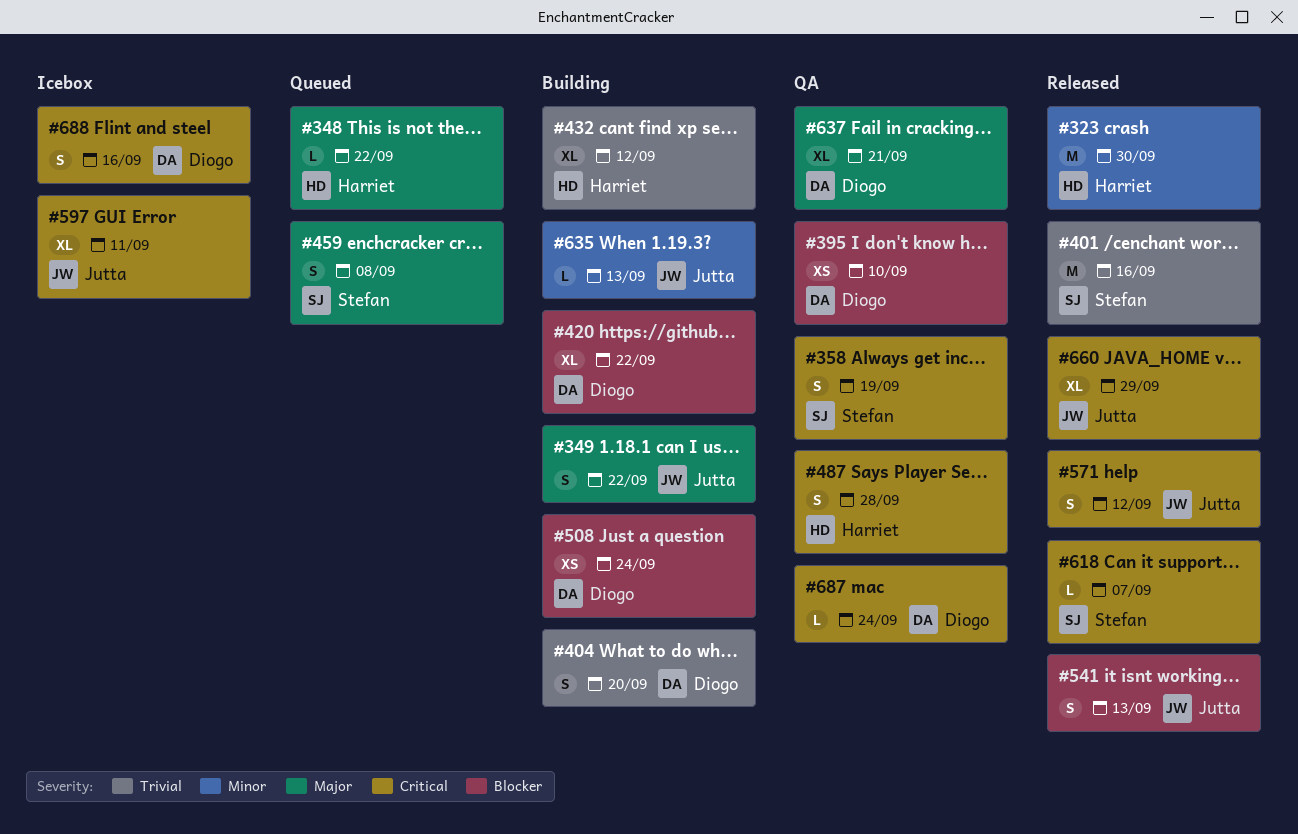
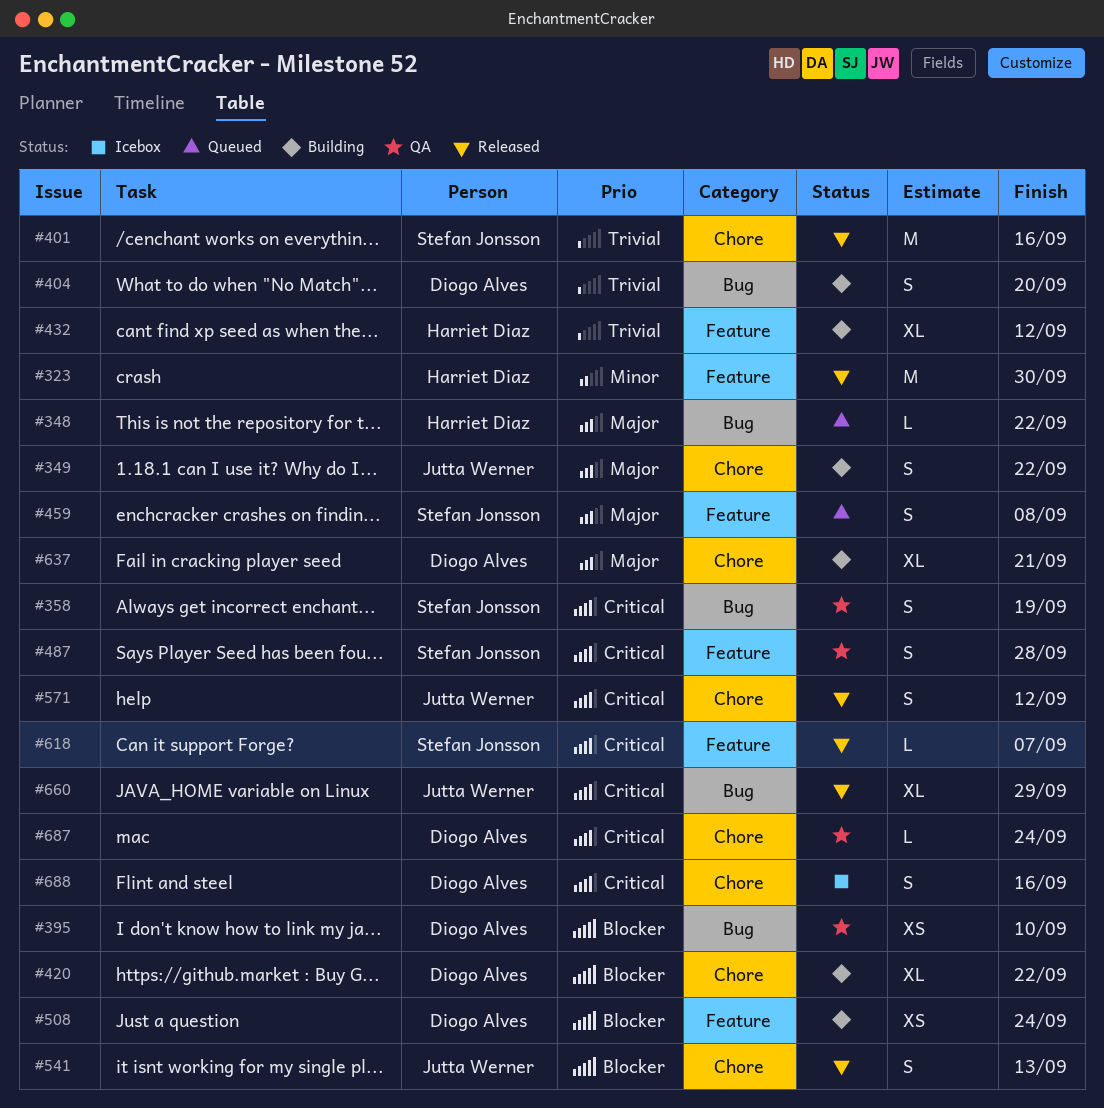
#487, owner: Harriet Diaz -> Stefan Jonsson
#597: present -> none
#635: present -> none
#637, status: QA -> Building

